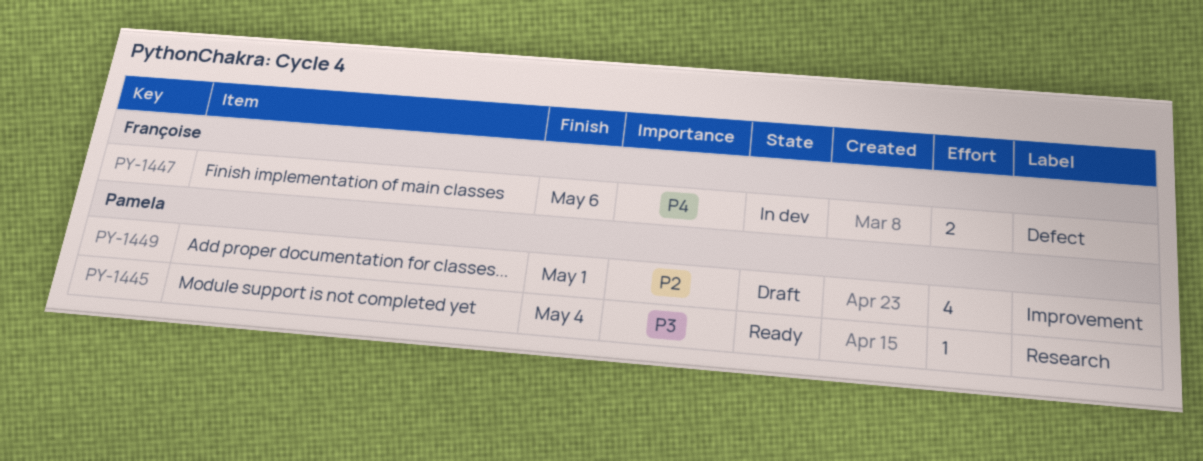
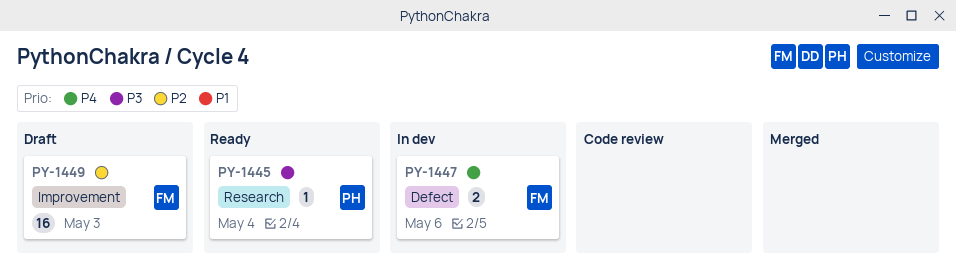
PY-1449, owner: Pamela -> Françoise
PY-1449, estimate: 4 -> 16
PY-1449, due: May 1 -> May 3

